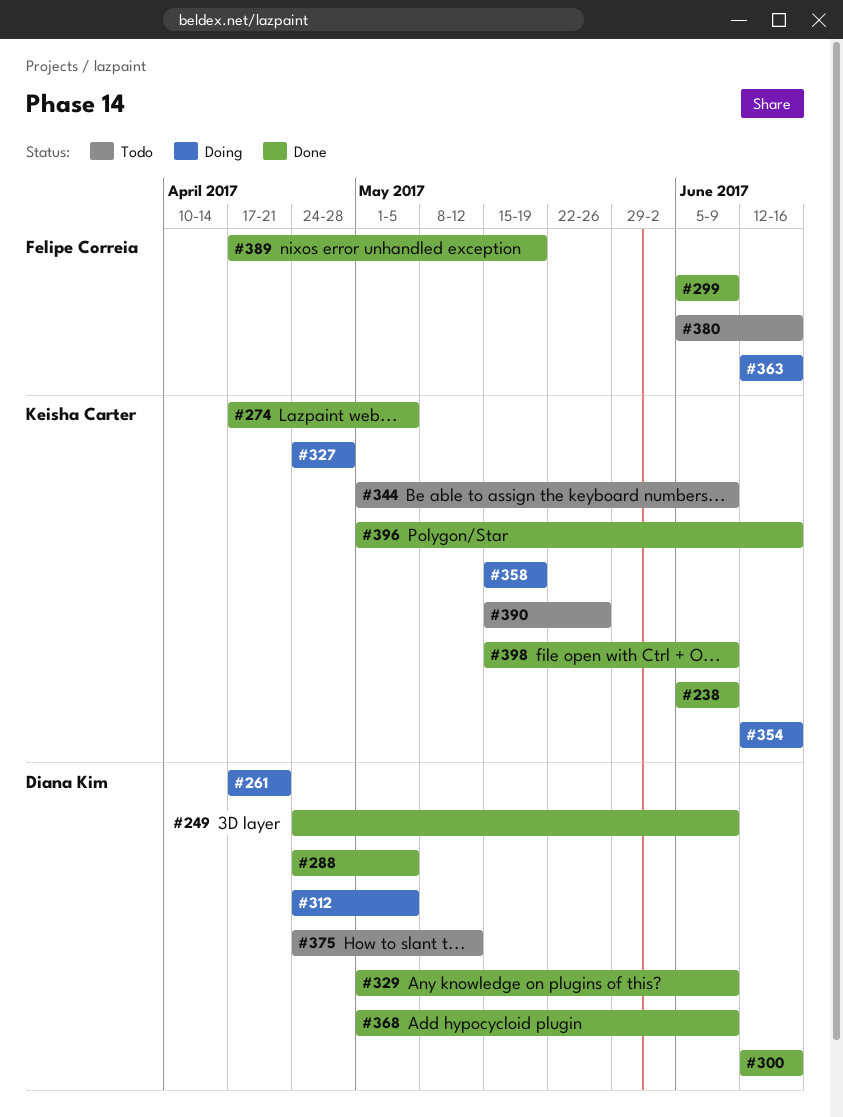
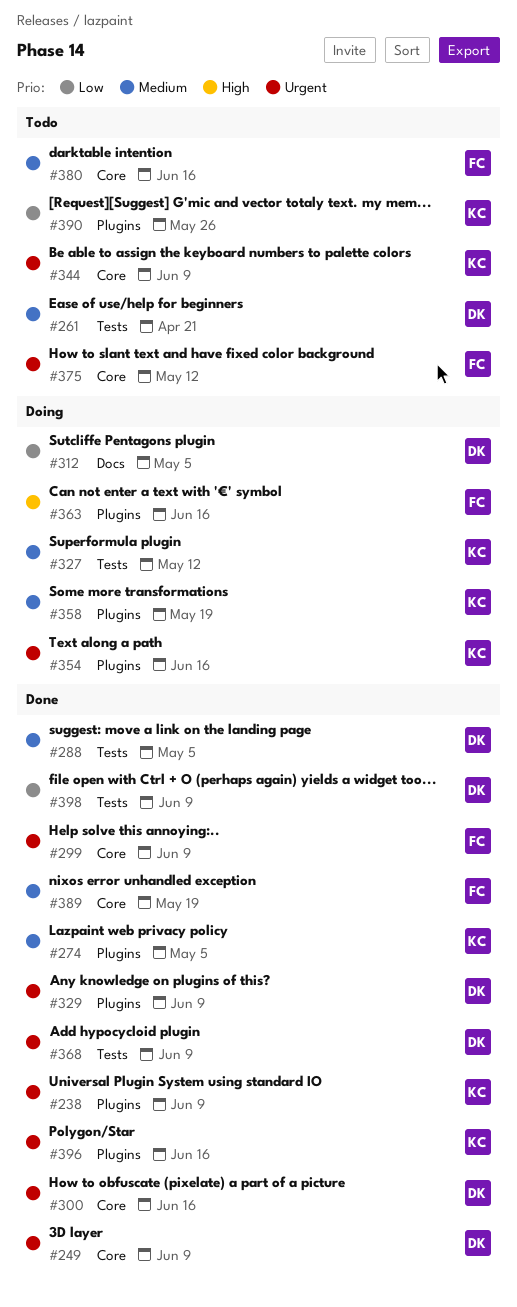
#261, status: Doing -> Todo
#327, due: Apr 28 -> May 12
#375, owner: Diana Kim -> Felipe Correia
#398, owner: Keisha Carter -> Diana Kim

